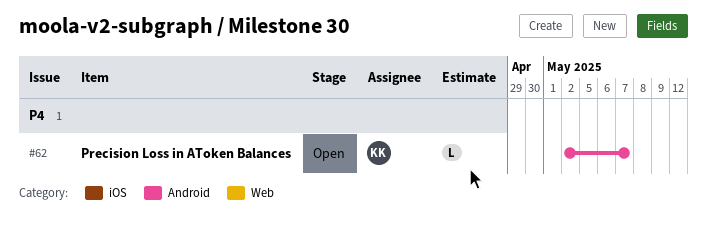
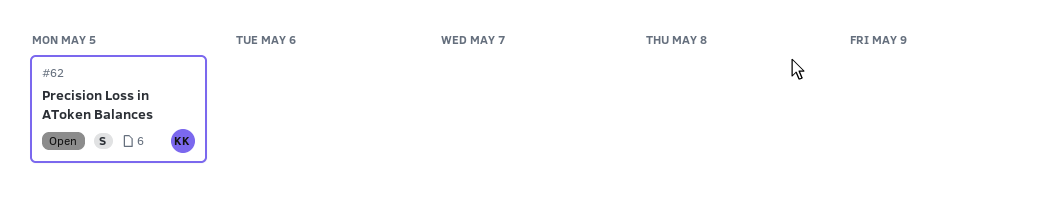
#62, estimate: L -> S
#62, due: May 7 -> May 5

